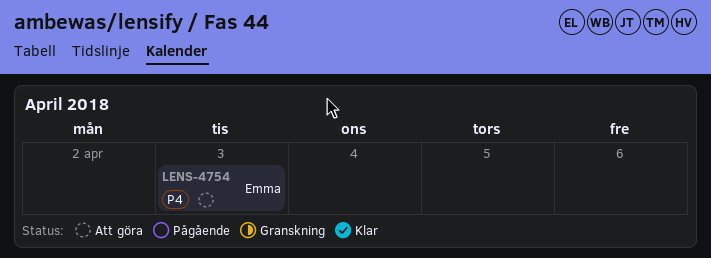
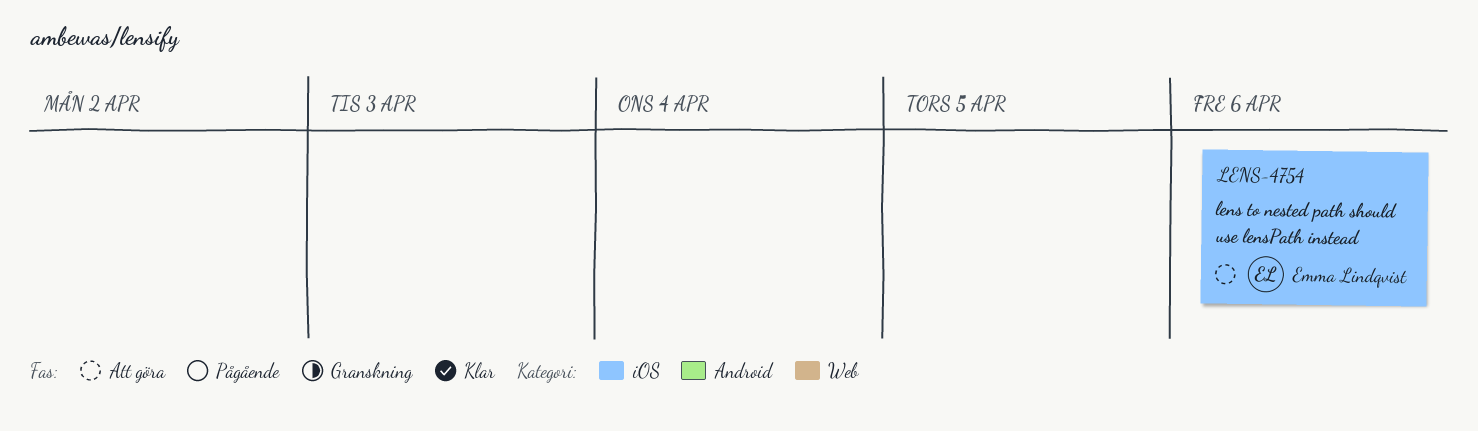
LENS-4754, due: Apr 3 -> Apr 6

